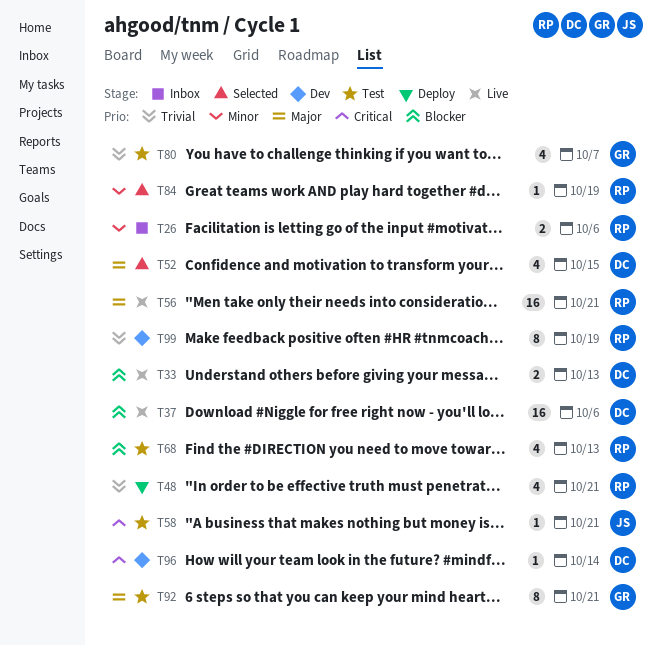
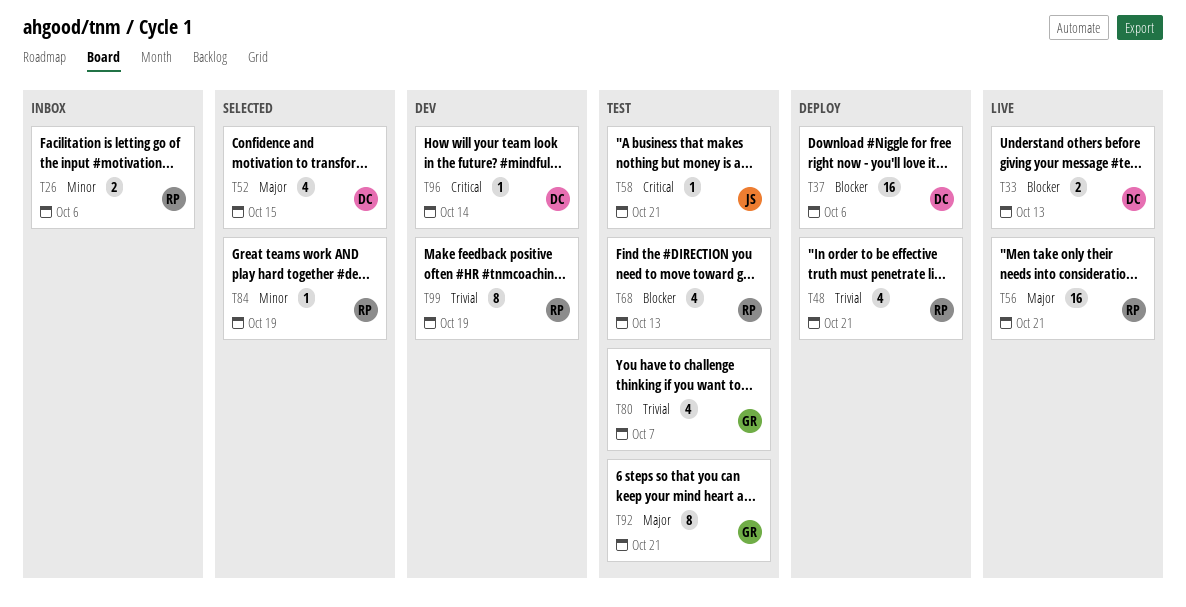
T37, status: Live -> Deploy

